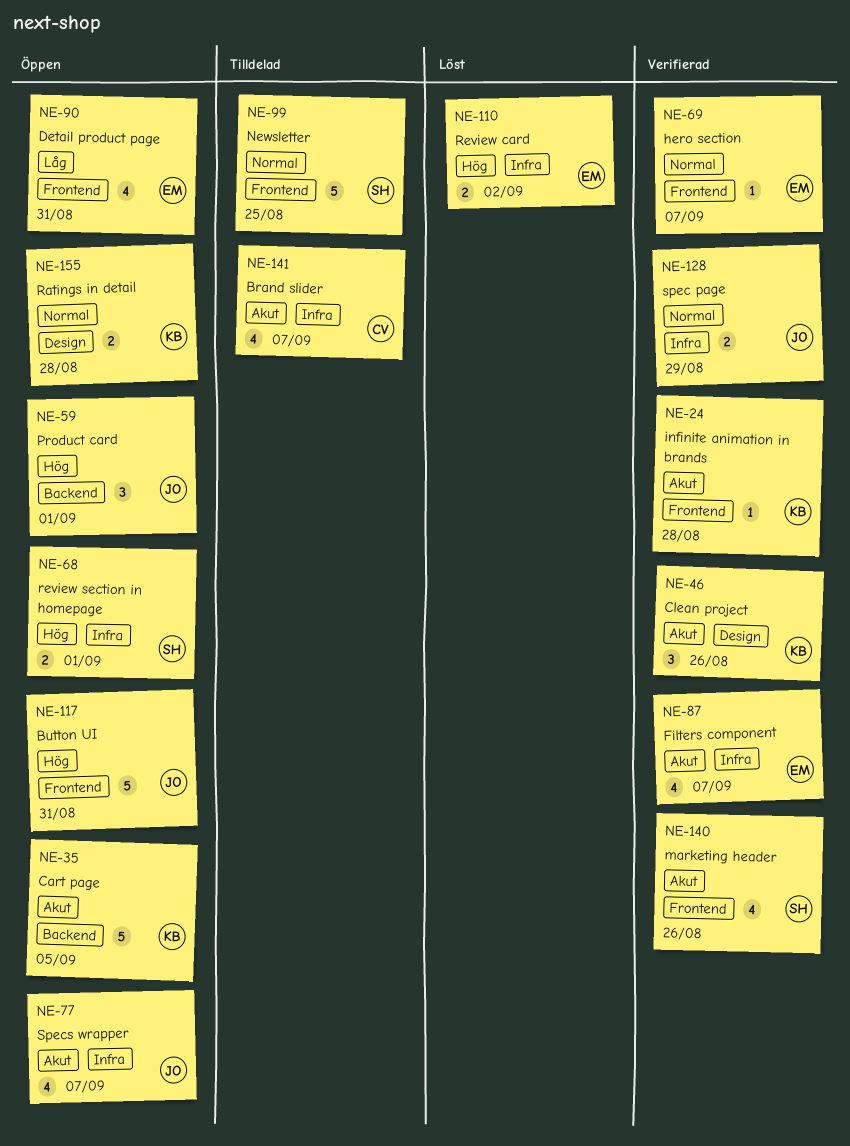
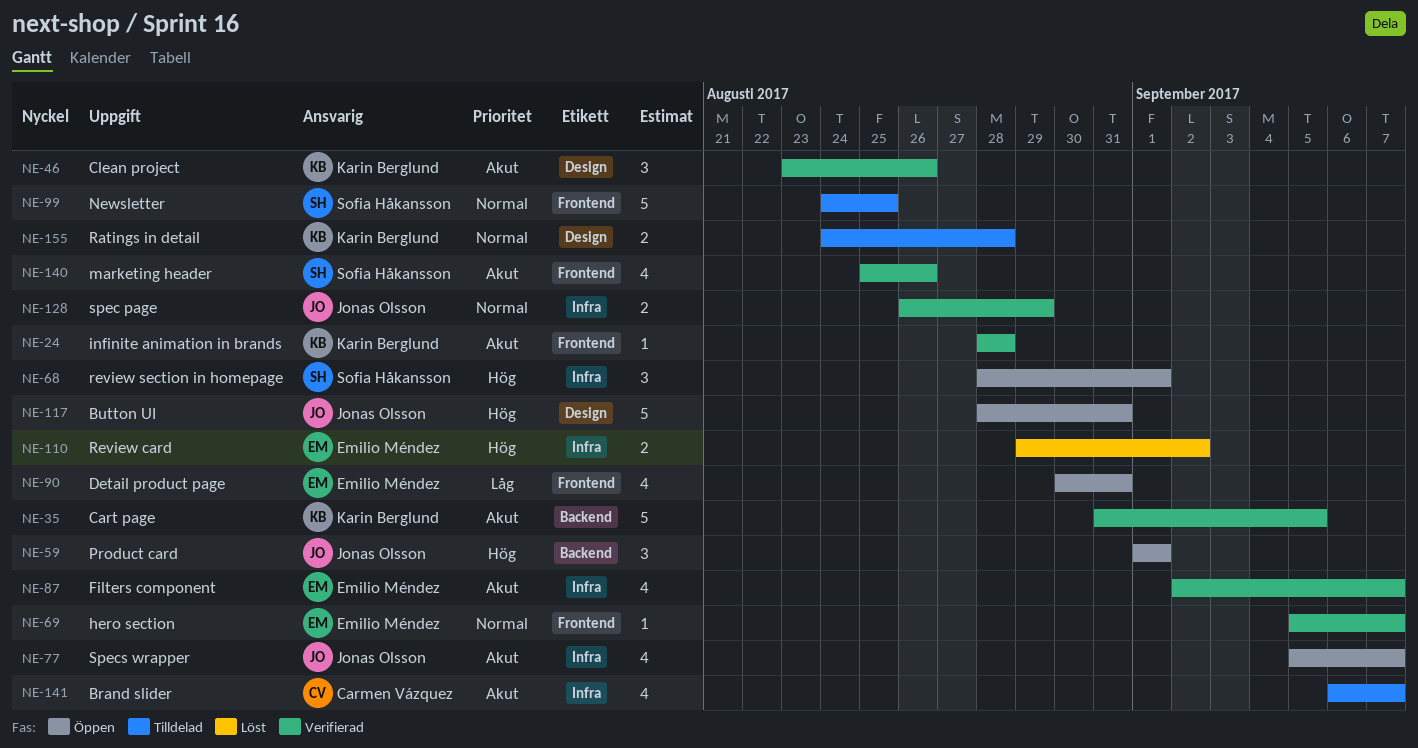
NE-35, status: Öppen -> Verifierad
NE-68, estimate: 2 -> 3
NE-117, label: Frontend -> Design
NE-155, status: Öppen -> Tilldelad

